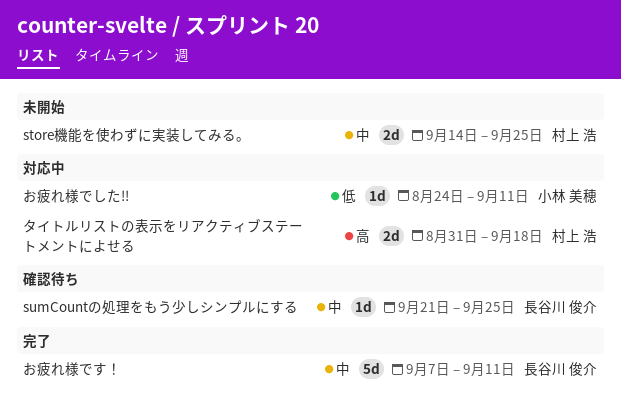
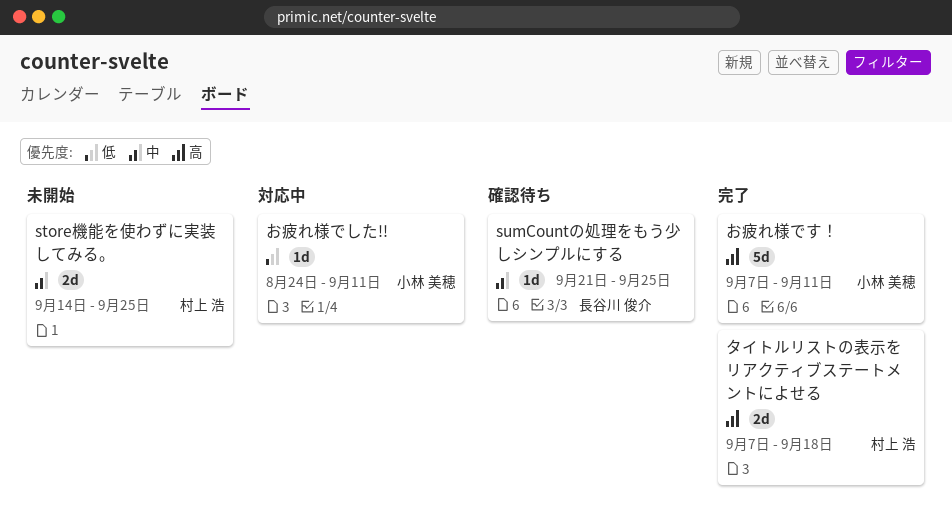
お疲れ様です！, owner: 長谷川 俊介 -> 小林 美穂
お疲れ様です！, priority: 中 -> 高
タイトルリストの表示をリアクティブステートメントによせる, status: 対応中 -> 完了
タイトルリストの表示をリアクティブステートメントによせる, start: Aug 31 -> Sep 7

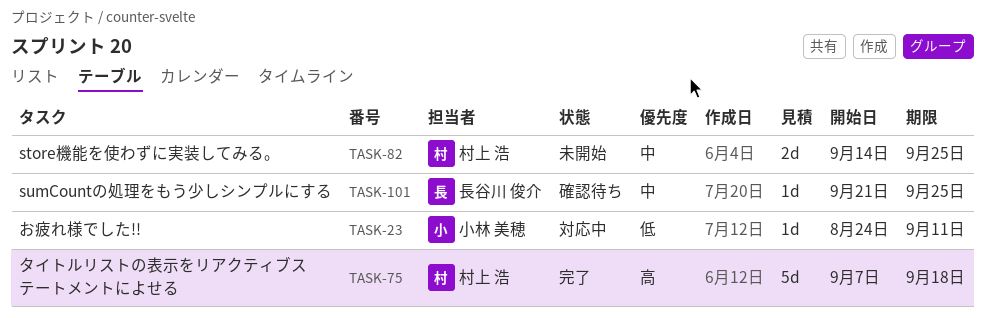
お疲れ様です！: present -> none
タイトルリストの表示をリアクティブステートメントによせる, estimate: 2d -> 5d

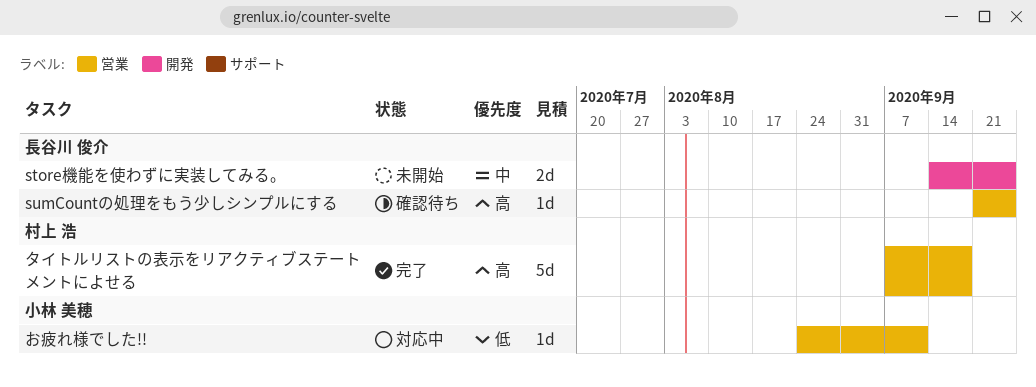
store機能を使わずに実装してみる。, owner: 村上 浩 -> 長谷川 俊介
sumCountの処理をもう少しシンプルにする, priority: 中 -> 高

